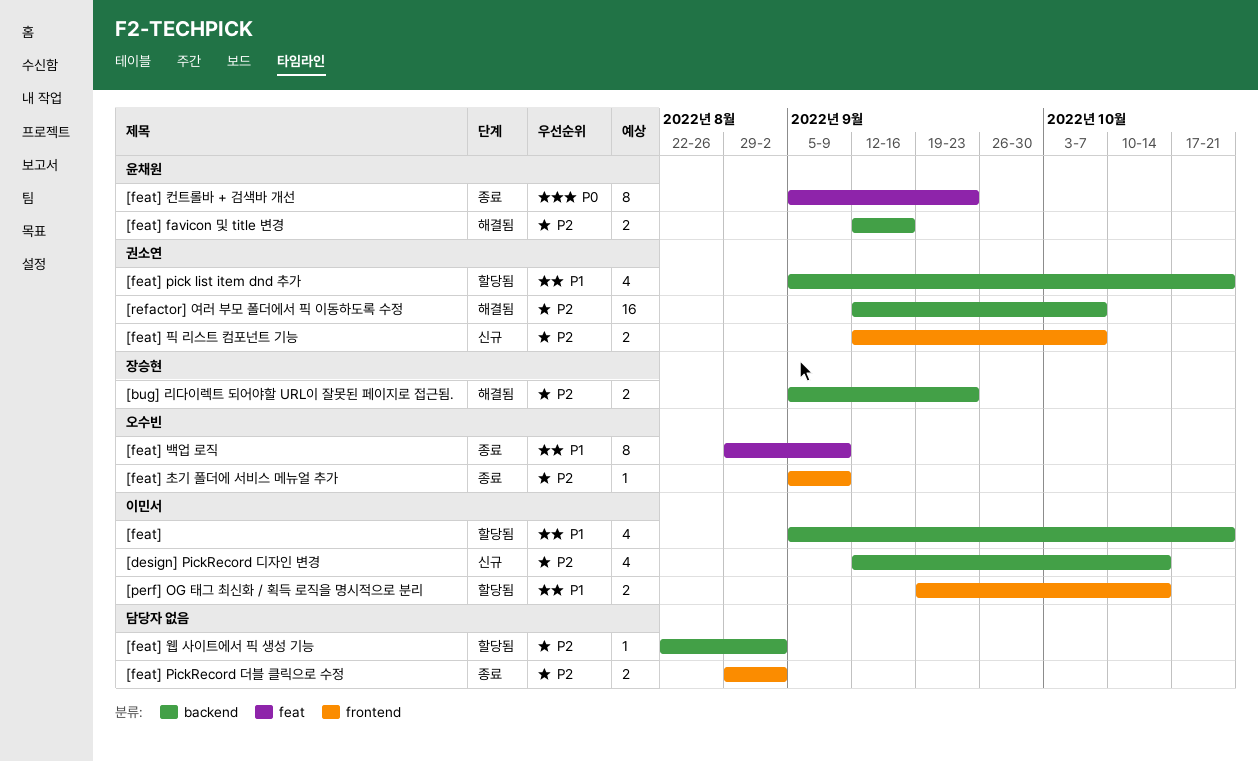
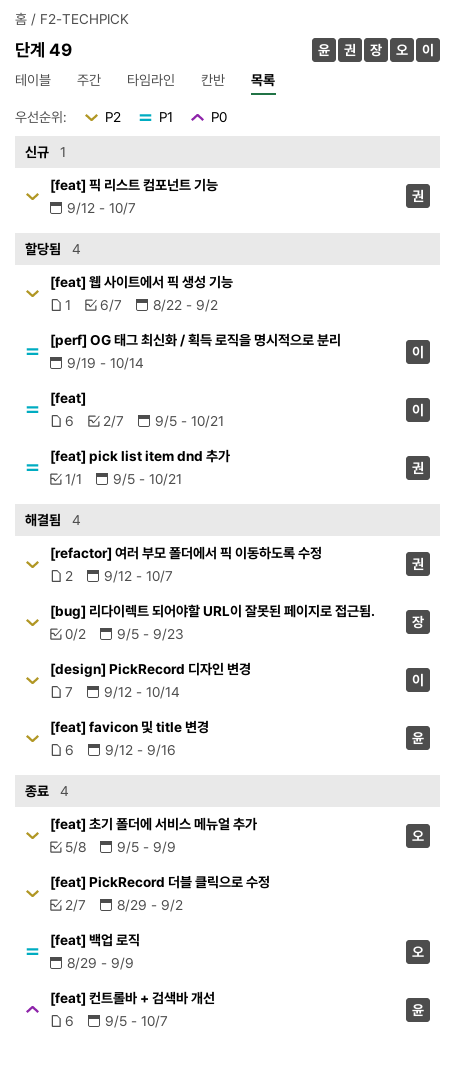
[design] PickRecord 디자인 변경, status: 신규 -> 해결됨
[feat] 컨트롤바 + 검색바 개선, due: Sep 23 -> Oct 7

